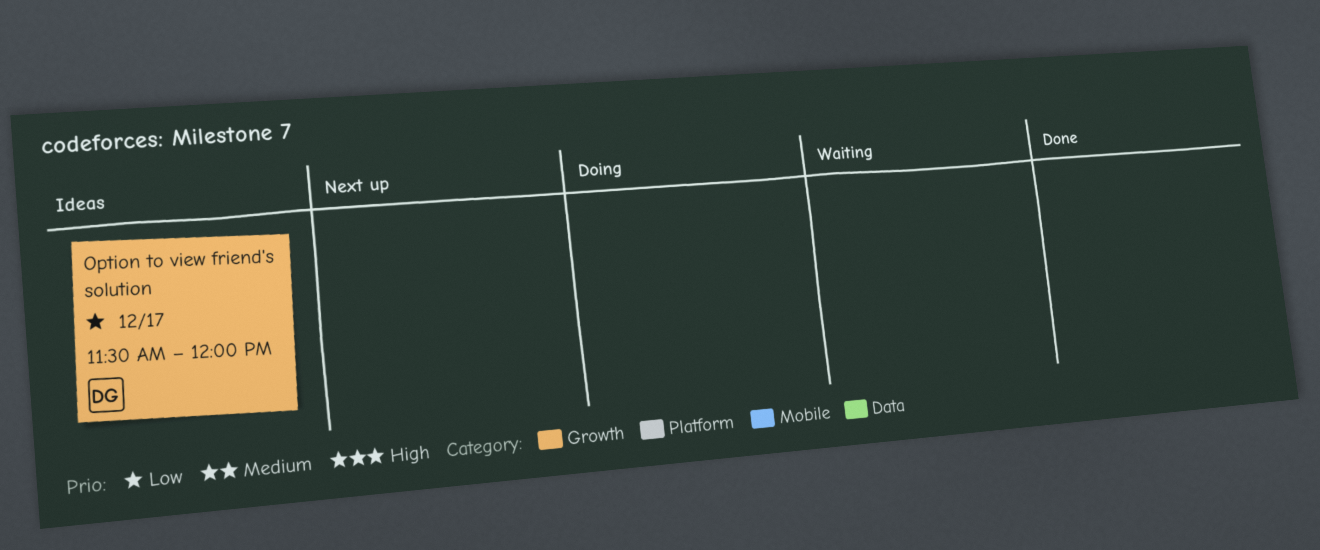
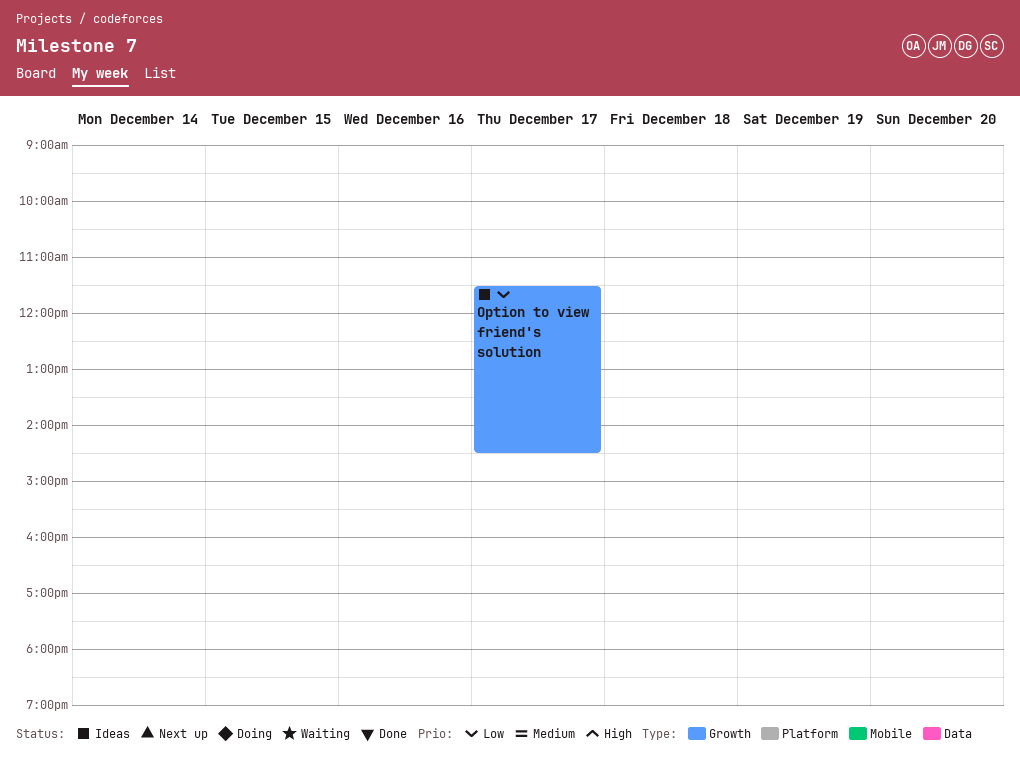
Option to view friend's solution, ends: 12:00 -> 14:30

